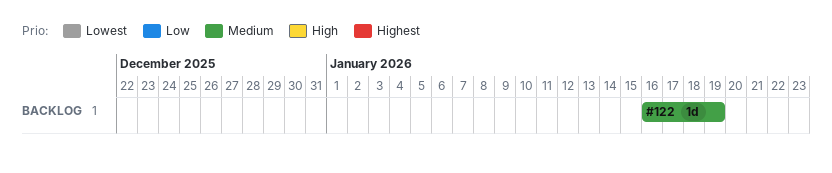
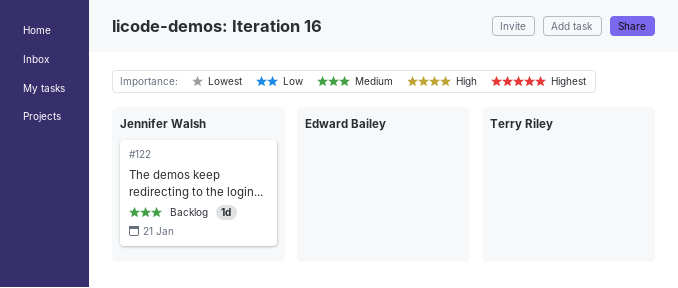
#122, due: Jan 19 -> Jan 21

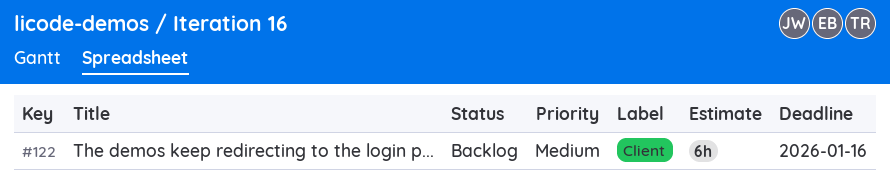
#122, estimate: 1d -> 6h
#122, due: Jan 21 -> Jan 16

